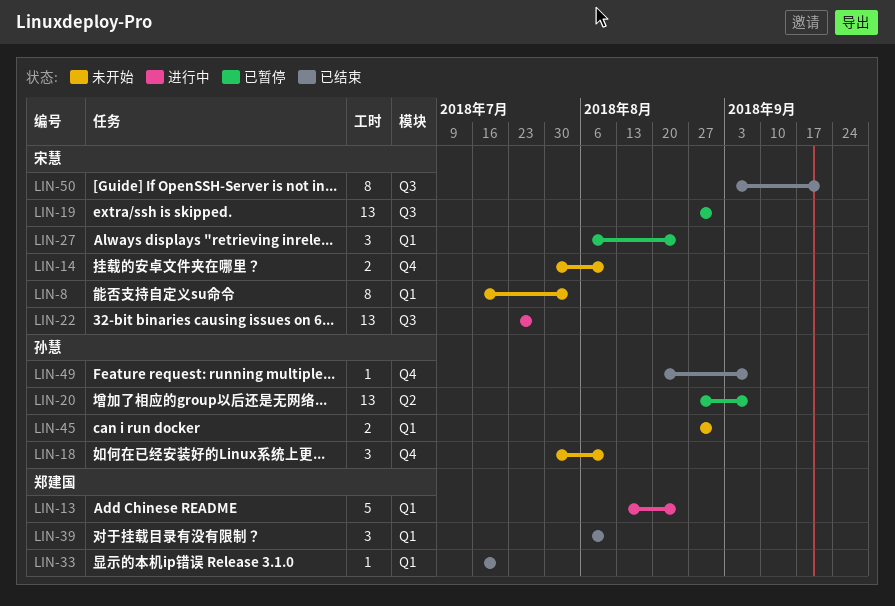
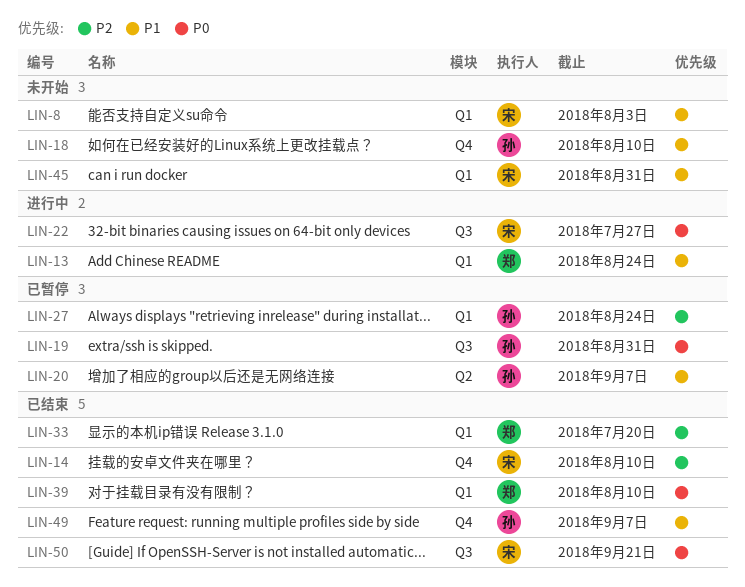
LIN-14, status: 未开始 -> 已结束
LIN-19, owner: 宋慧 -> 孙慧
LIN-27, owner: 宋慧 -> 孙慧
LIN-45, owner: 孙慧 -> 宋慧

